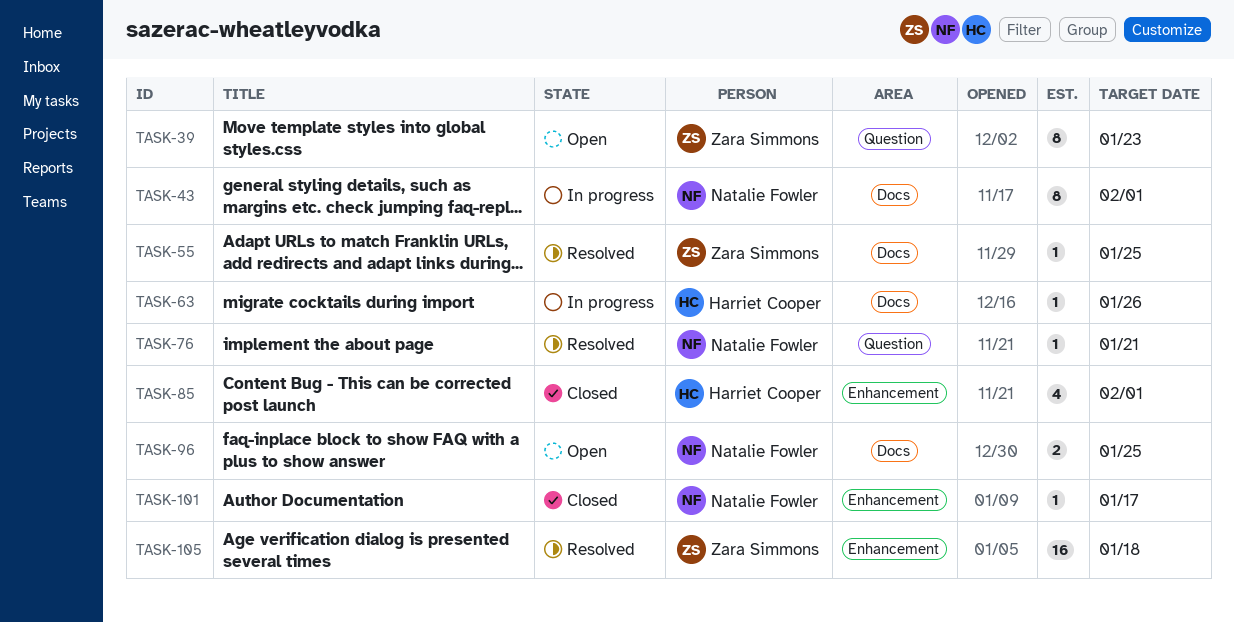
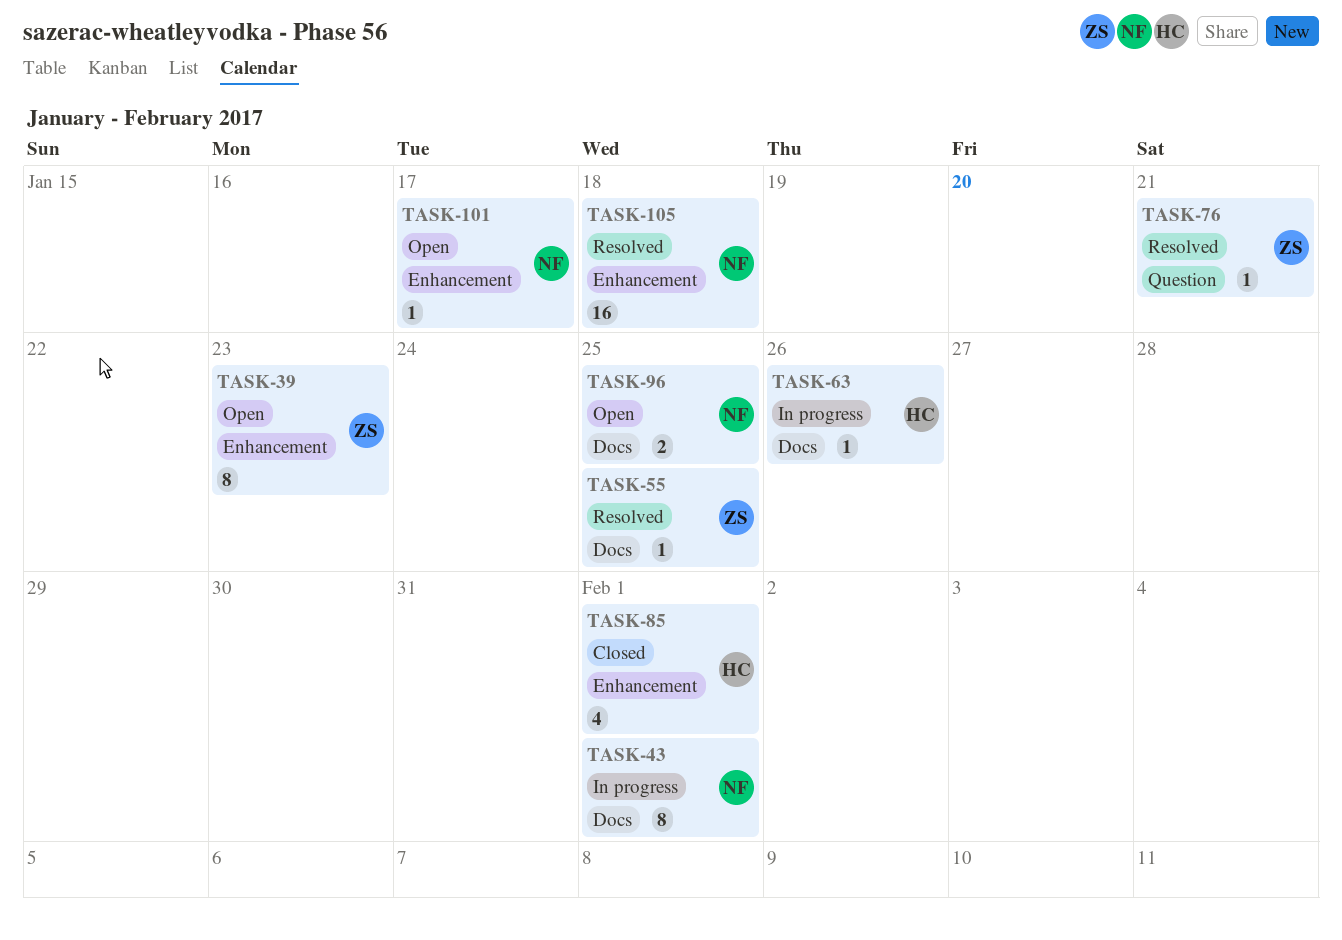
TASK-39, label: Question -> Enhancement
TASK-76, owner: Natalie Fowler -> Zara Simmons
TASK-101, status: Closed -> Open
TASK-105, owner: Zara Simmons -> Natalie Fowler

